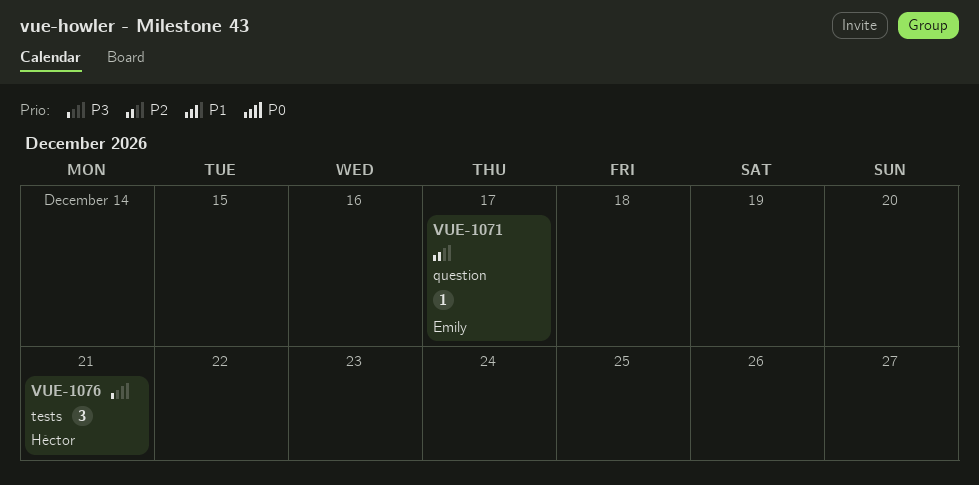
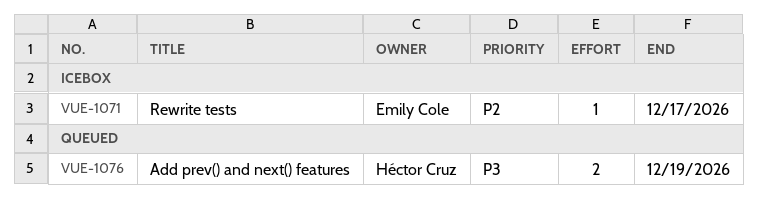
VUE-1076, estimate: 3 -> 2
VUE-1076, due: Dec 21 -> Dec 19

